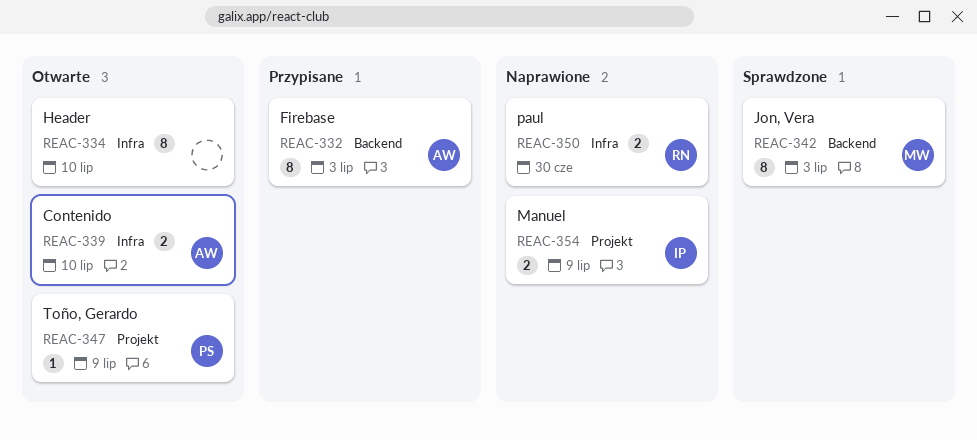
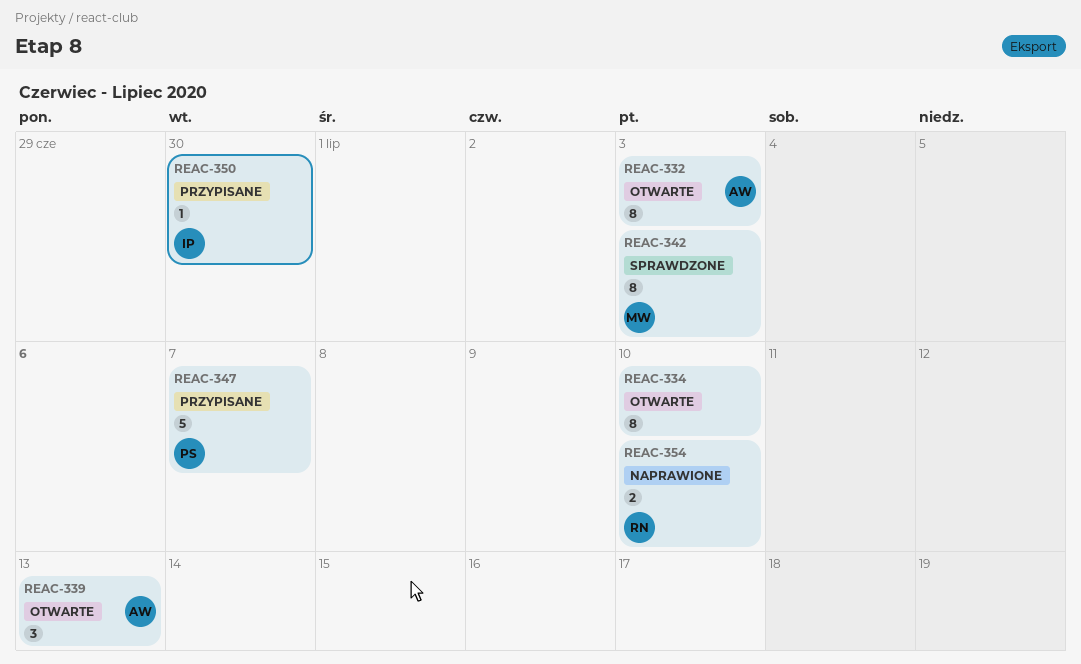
REAC-332, status: Przypisane -> Otwarte
REAC-339, estimate: 2 -> 3
REAC-339, due: Jul 10 -> Jul 13
REAC-347, status: Otwarte -> Przypisane
REAC-347, estimate: 1 -> 5
REAC-347, due: Jul 9 -> Jul 7
REAC-350, status: Naprawione -> Przypisane
REAC-350, owner: RN -> IP
REAC-350, estimate: 2 -> 1
REAC-354, owner: IP -> RN
REAC-354, due: Jul 9 -> Jul 10

